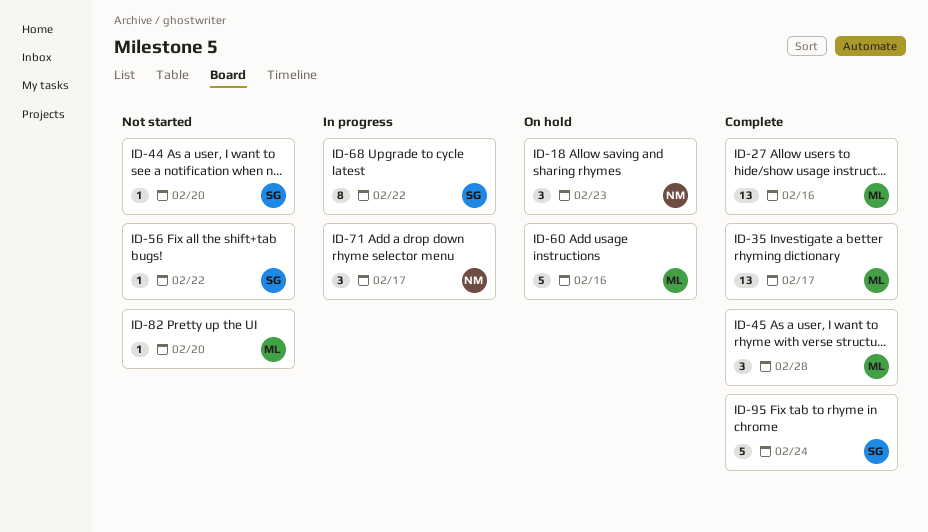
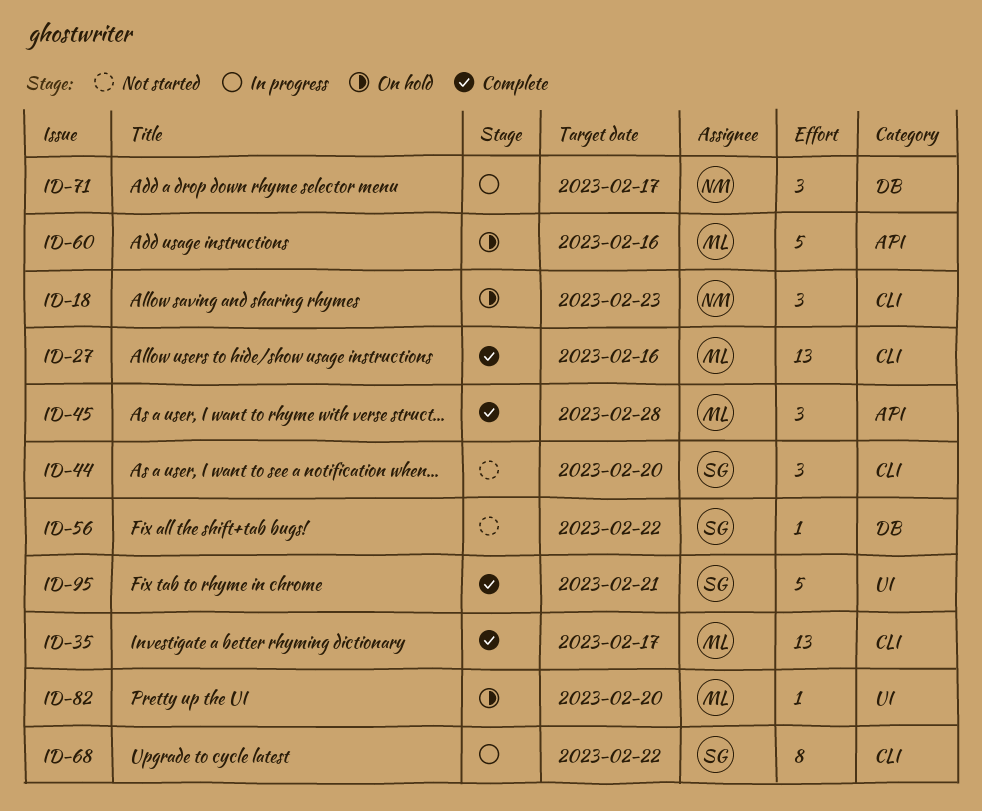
ID-44, estimate: 1 -> 3
ID-82, status: Not started -> On hold
ID-95, due: Feb 24 -> Feb 21

